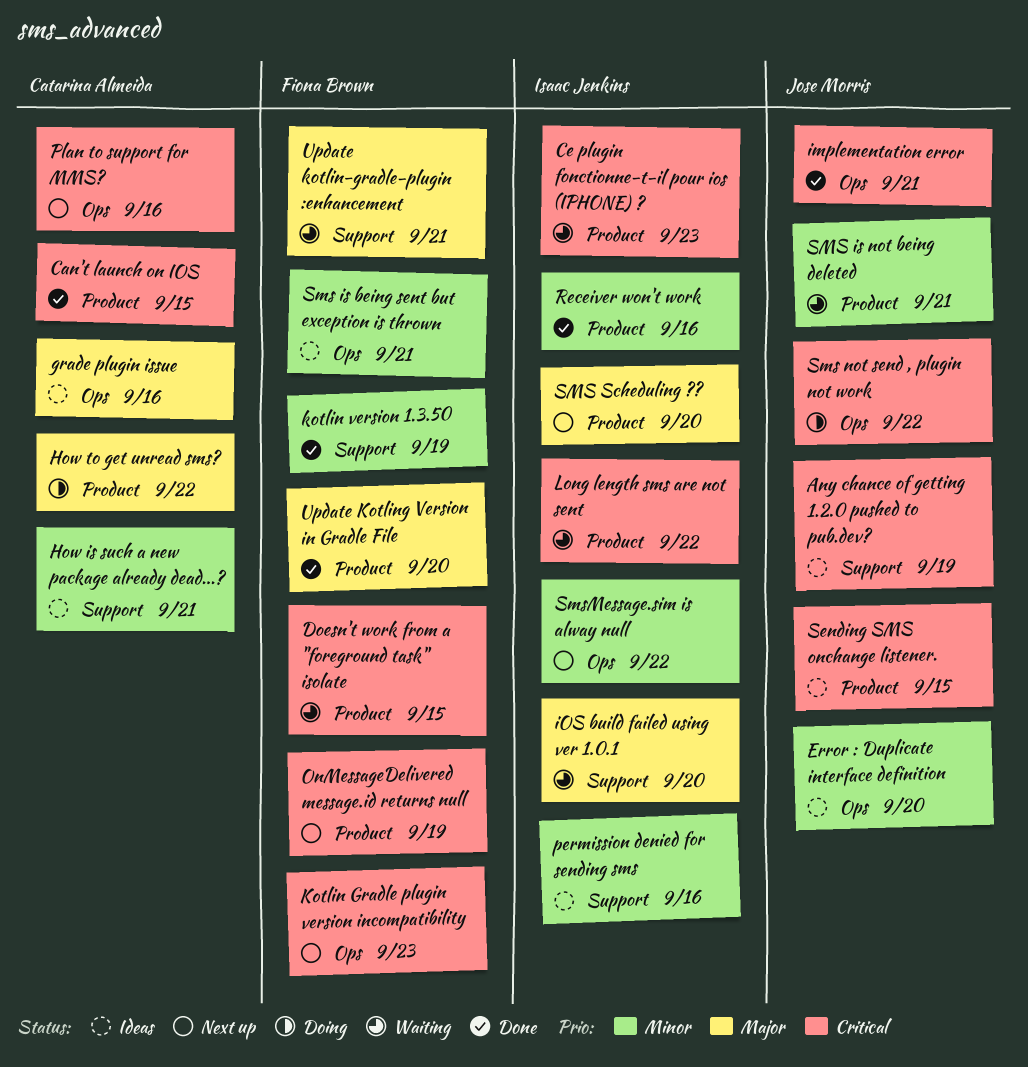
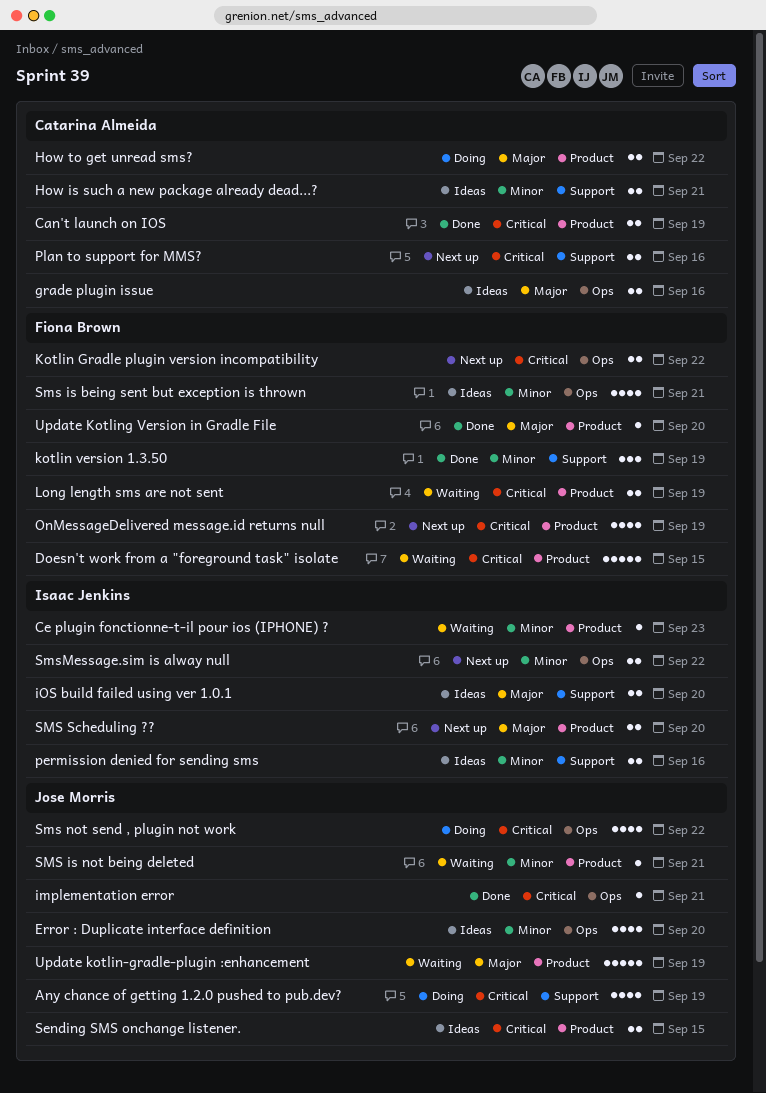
Any chance of getting 1.2.0 pushed to pub.dev?, status: Ideas -> Doing
Can't launch on IOS, due: Sep 15 -> Sep 19
Ce plugin fonctionne-t-il pour ios (IPHONE) ?, priority: Critical -> Minor
iOS build failed using ver 1.0.1, status: Waiting -> Ideas
Kotlin Gradle plugin version incompatibility, due: Sep 23 -> Sep 22
Long length sms are not sent, owner: Isaac Jenkins -> Fiona Brown
Long length sms are not sent, due: Sep 22 -> Sep 19
Plan to support for MMS?, label: Ops -> Support
Receiver won't work: present -> none
Update kotlin-gradle-plugin :enhancement, owner: Fiona Brown -> Jose Morris
Update kotlin-gradle-plugin :enhancement, label: Support -> Product
Update kotlin-gradle-plugin :enhancement, due: Sep 21 -> Sep 19

